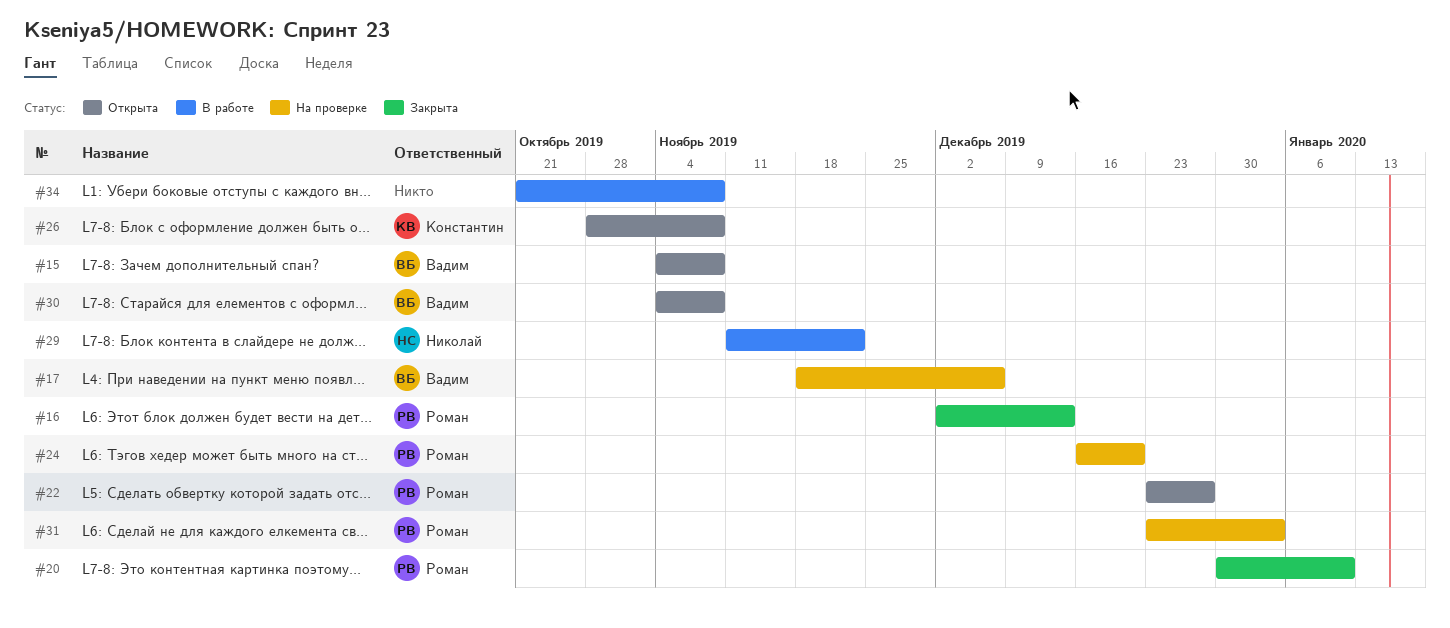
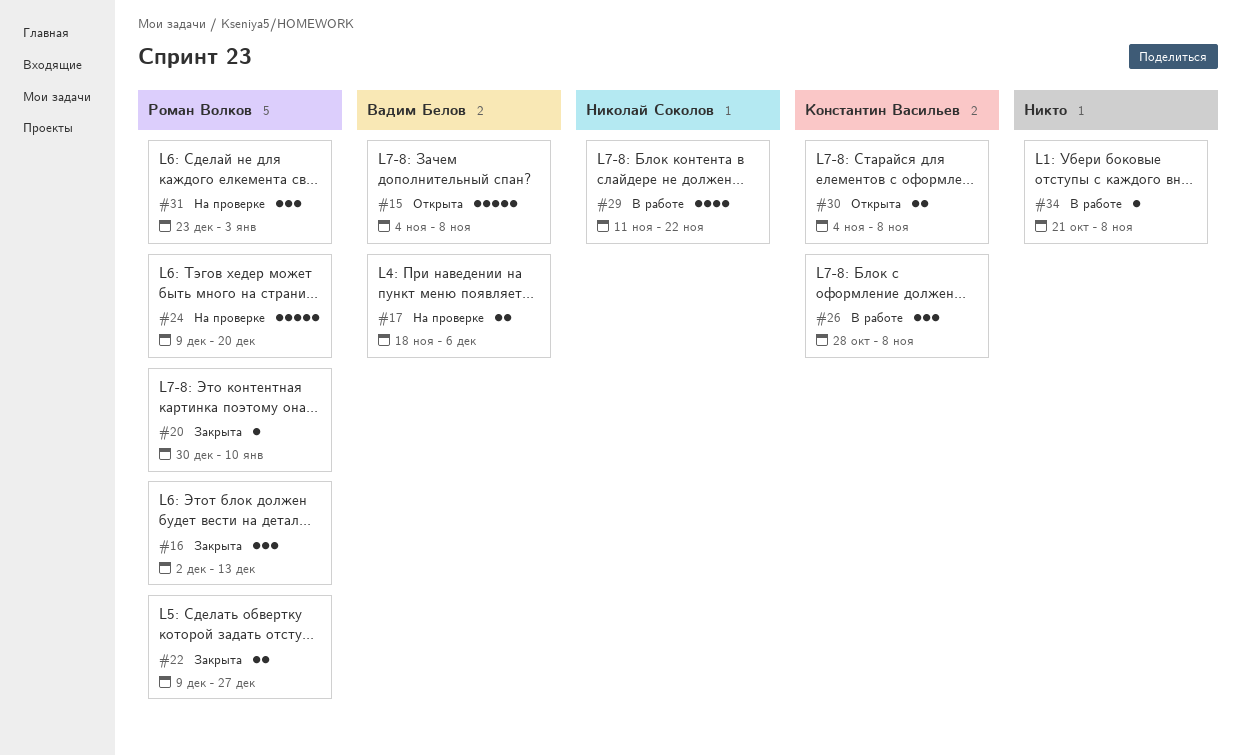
#22, status: Открыта -> Закрыта
#22, start: Dec 23 -> Dec 9
#24, start: Dec 16 -> Dec 9
#26, status: Открыта -> В работе
#30, owner: Вадим Белов -> Константин Васильев

